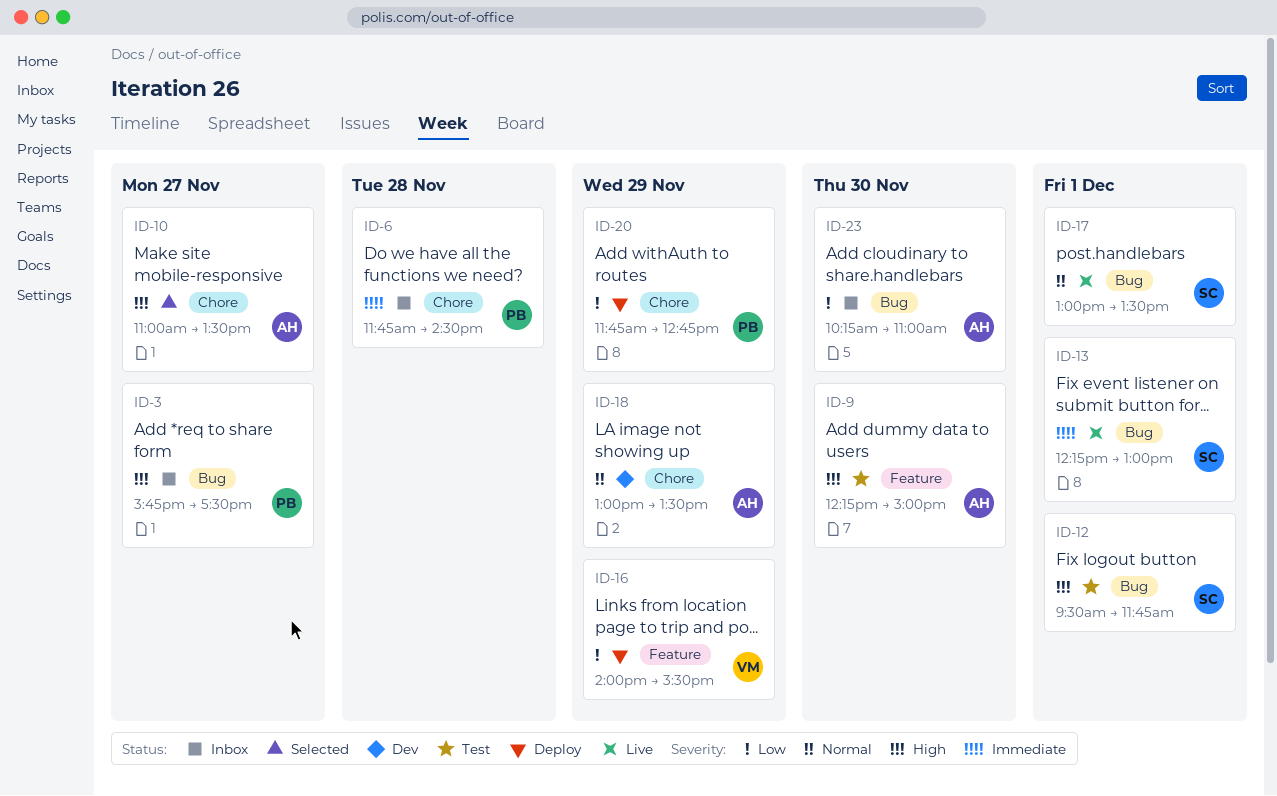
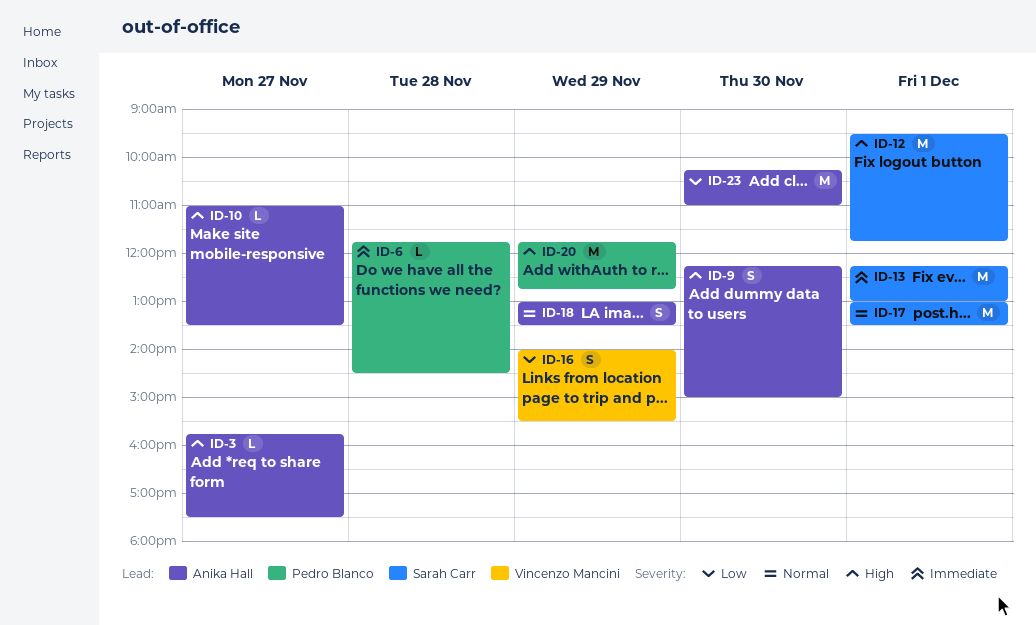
ID-3, owner: Pedro Blanco -> Anika Hall
ID-20, priority: Low -> High

